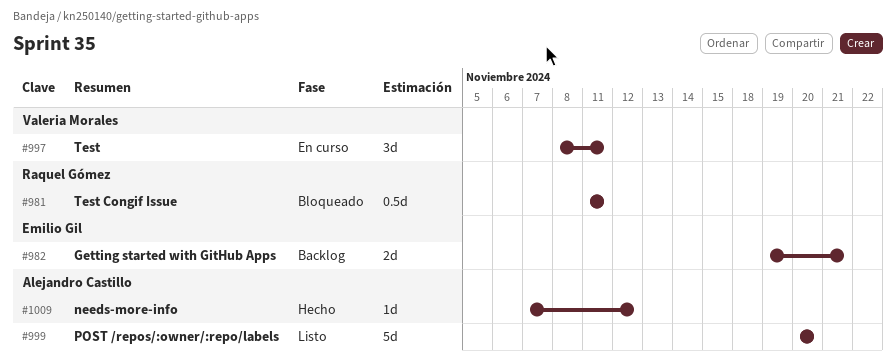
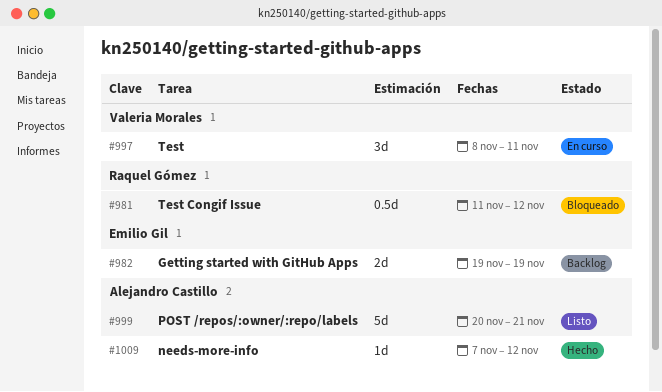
#981, due: Nov 11 -> Nov 12
#982, due: Nov 21 -> Nov 19
#999, due: Nov 20 -> Nov 21

